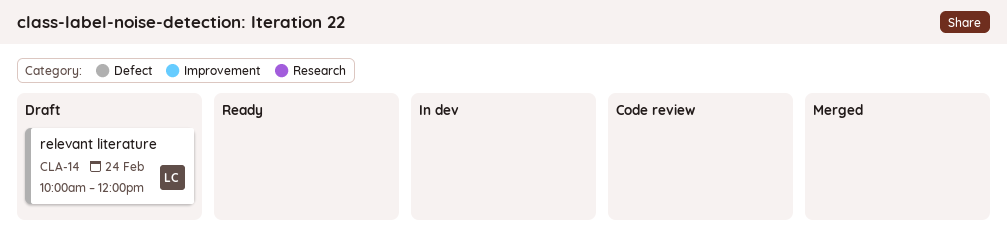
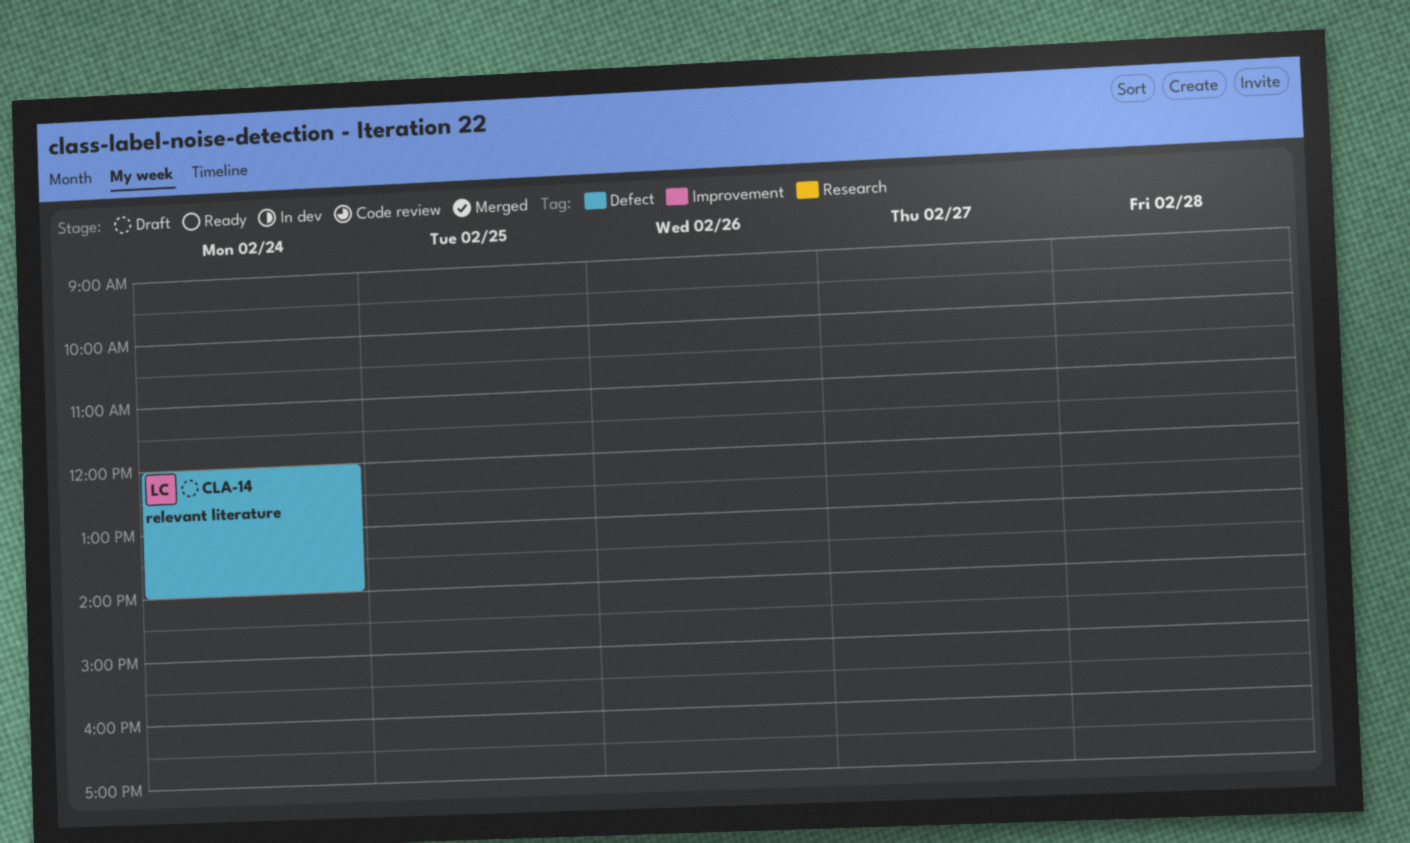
CLA-14, begins: 10:00 -> 12:00
CLA-14, ends: 12:00 -> 14:00

